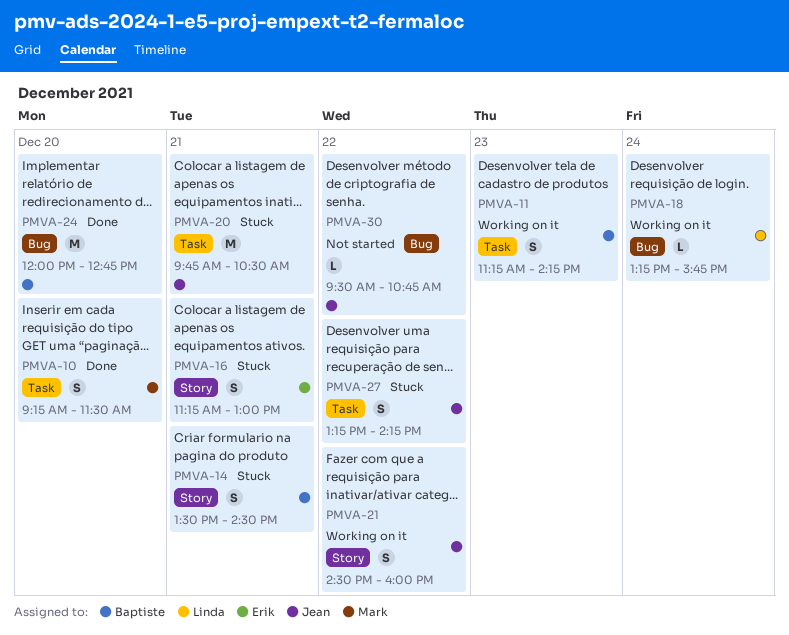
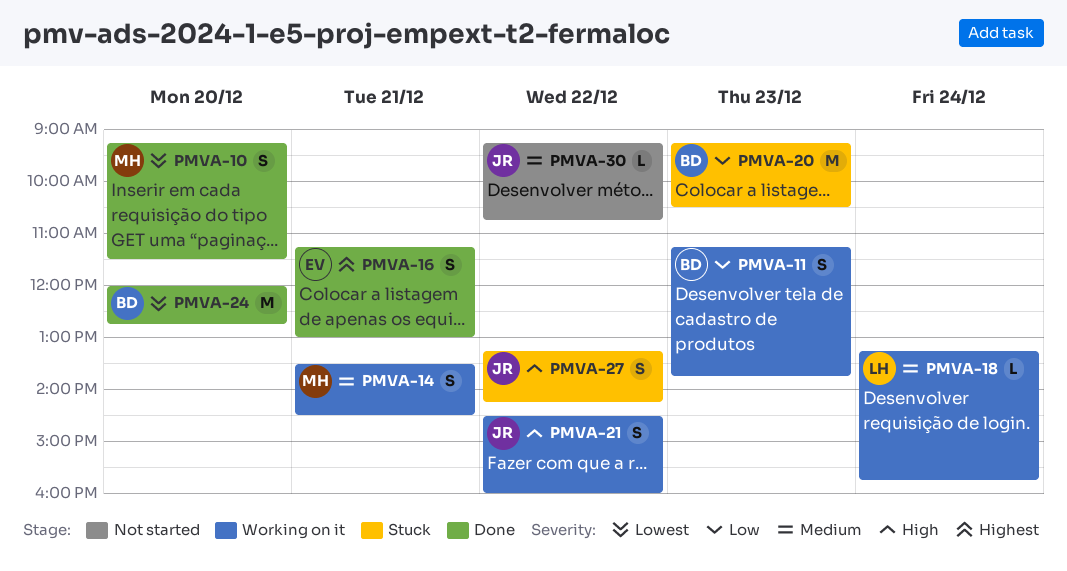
PMVA-11, ends: 14:15 -> 13:45
PMVA-14, status: Stuck -> Working on it
PMVA-14, owner: Baptiste -> Mark
PMVA-16, status: Stuck -> Done
PMVA-20, owner: Jean -> Baptiste
PMVA-20, day: Dec 21 -> Dec 23
PMVA-20, begins: 09:45 -> 09:15
PMVA-30, begins: 09:30 -> 09:15

